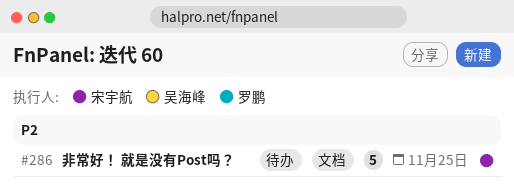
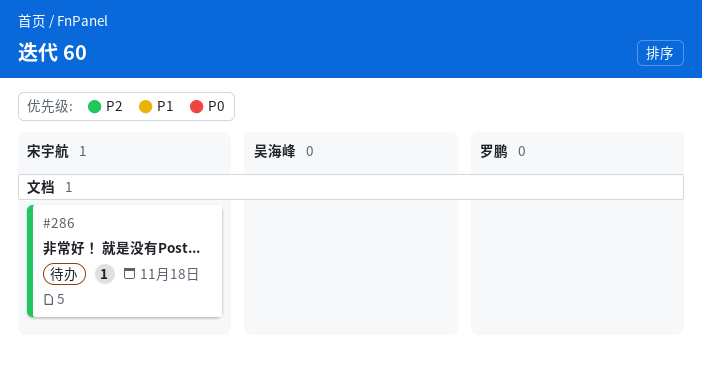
#286, estimate: 5 -> 1
#286, due: Nov 25 -> Nov 18

